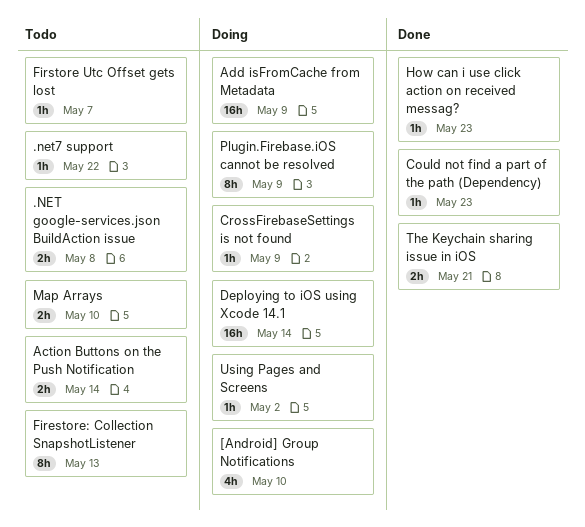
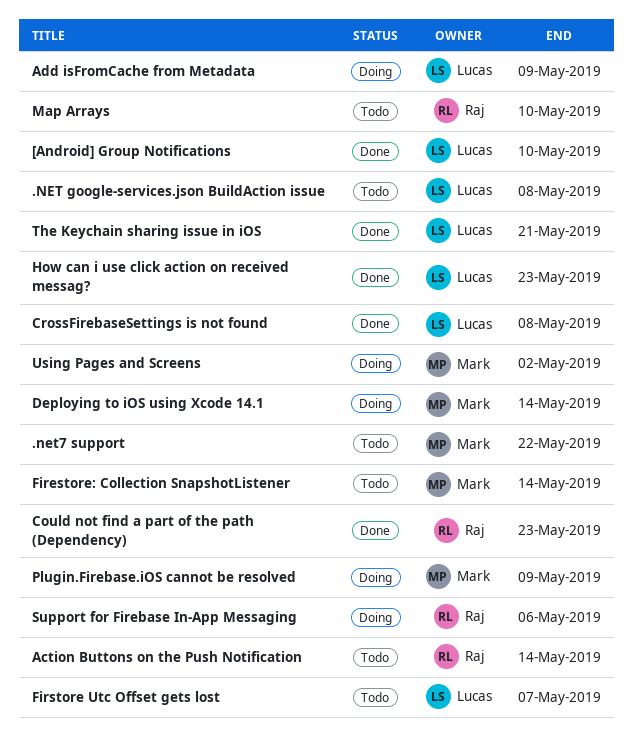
[Android] Group Notifications, status: Doing -> Done
CrossFirebaseSettings is not found, status: Doing -> Done
CrossFirebaseSettings is not found, due: May 9 -> May 8
Firestore: Collection SnapshotListener, due: May 13 -> May 14
Support for Firebase In-App Messaging: none -> present

